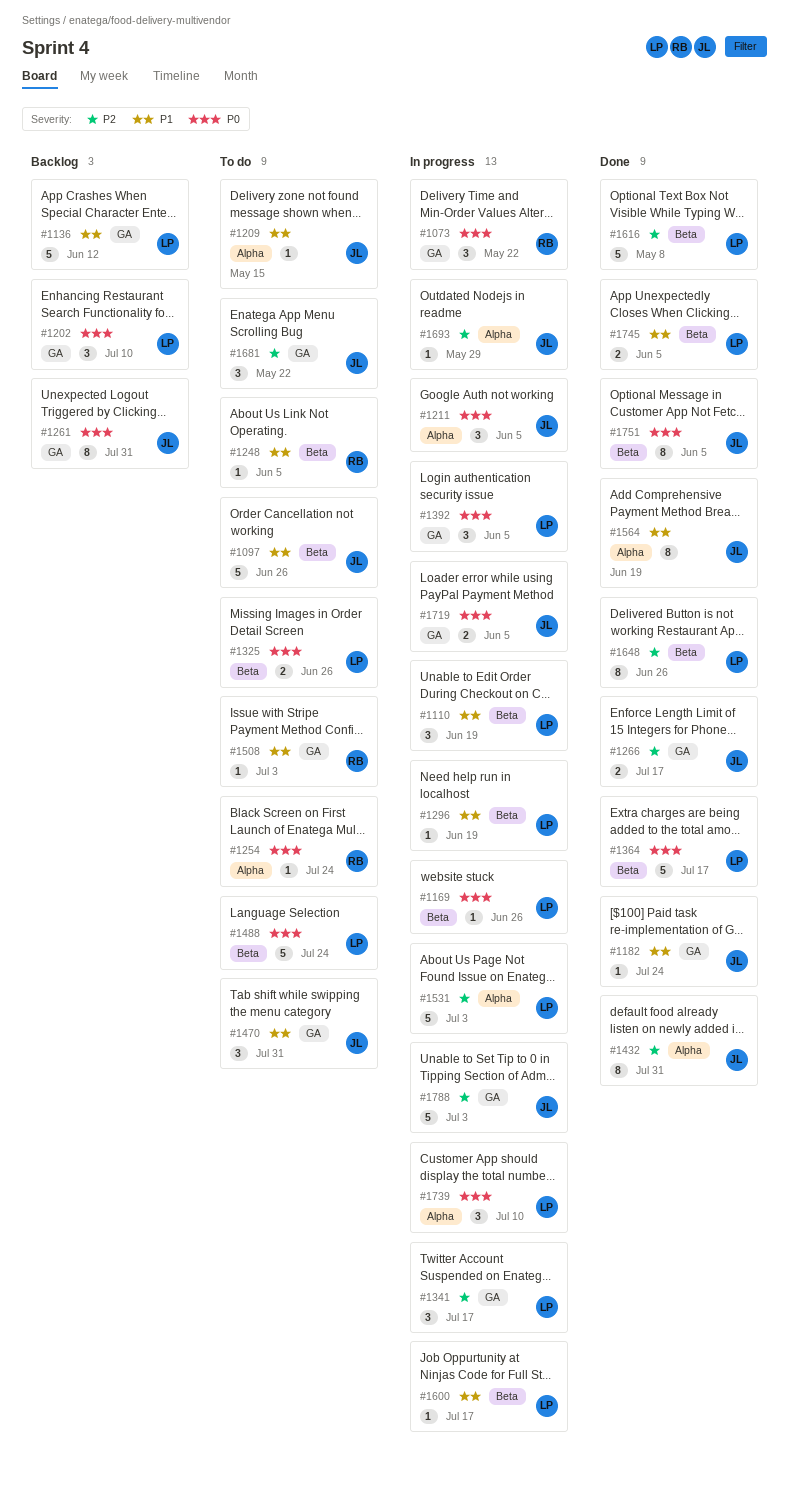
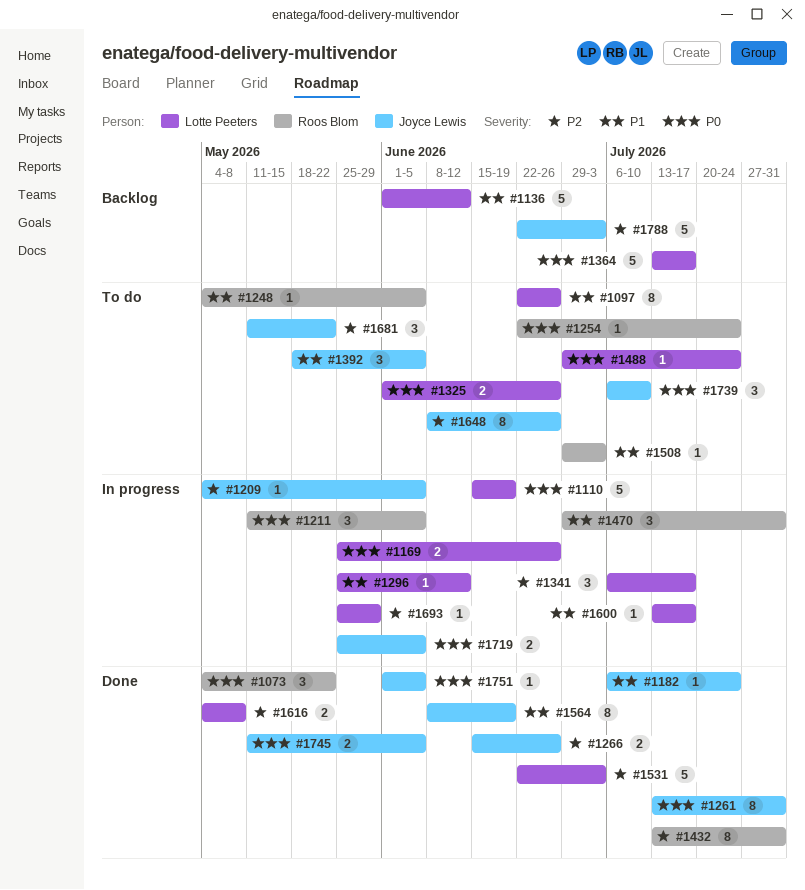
#1073, status: In progress -> Done
#1097, owner: Joyce Lewis -> Lotte Peeters
#1097, estimate: 5 -> 8
#1110, priority: P1 -> P0
#1110, estimate: 3 -> 5
#1169, estimate: 1 -> 2
#1202: present -> none
#1209, status: To do -> In progress
#1209, priority: P1 -> P2
#1209, due: May 15 -> Jun 5
#1211, owner: Joyce Lewis -> Roos Blom
#1261, status: Backlog -> Done
#1266, due: Jul 17 -> Jun 26
#1296, due: Jun 19 -> Jun 12
#1364, status: Done -> Backlog
#1392, status: In progress -> To do
#1392, owner: Lotte Peeters -> Joyce Lewis
#1392, priority: P0 -> P1
#1432, owner: Joyce Lewis -> Roos Blom
#1470, status: To do -> In progress
#1470, owner: Joyce Lewis -> Roos Blom
#1488, estimate: 5 -> 1
#1531, status: In progress -> Done
#1616, estimate: 5 -> 2
#1648, status: Done -> To do
#1648, owner: Lotte Peeters -> Joyce Lewis
#1693, owner: Joyce Lewis -> Lotte Peeters
#1739, status: In progress -> To do
#1739, owner: Lotte Peeters -> Joyce Lewis
#1745, owner: Lotte Peeters -> Joyce Lewis
#1745, priority: P1 -> P0
#1751, estimate: 8 -> 1
#1788, status: In progress -> Backlog

